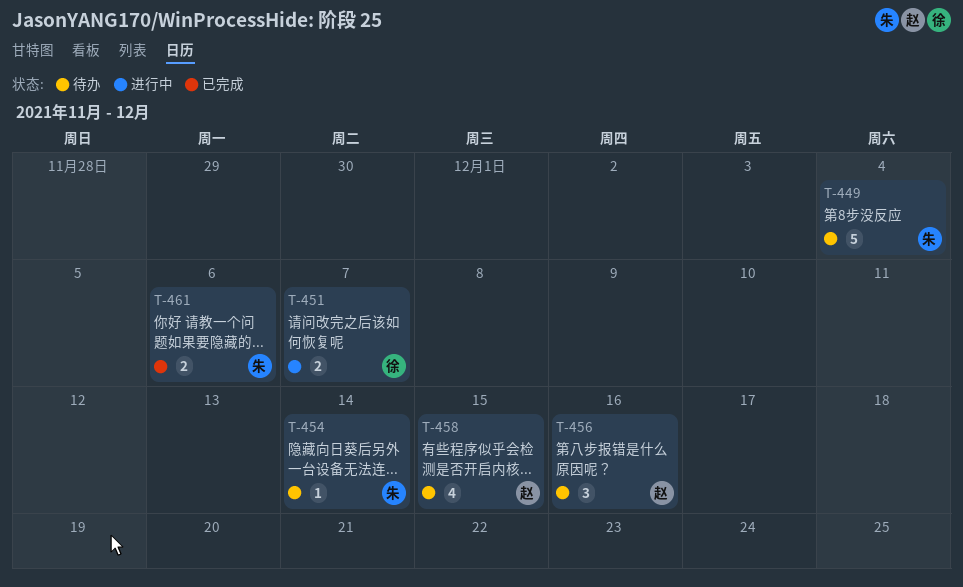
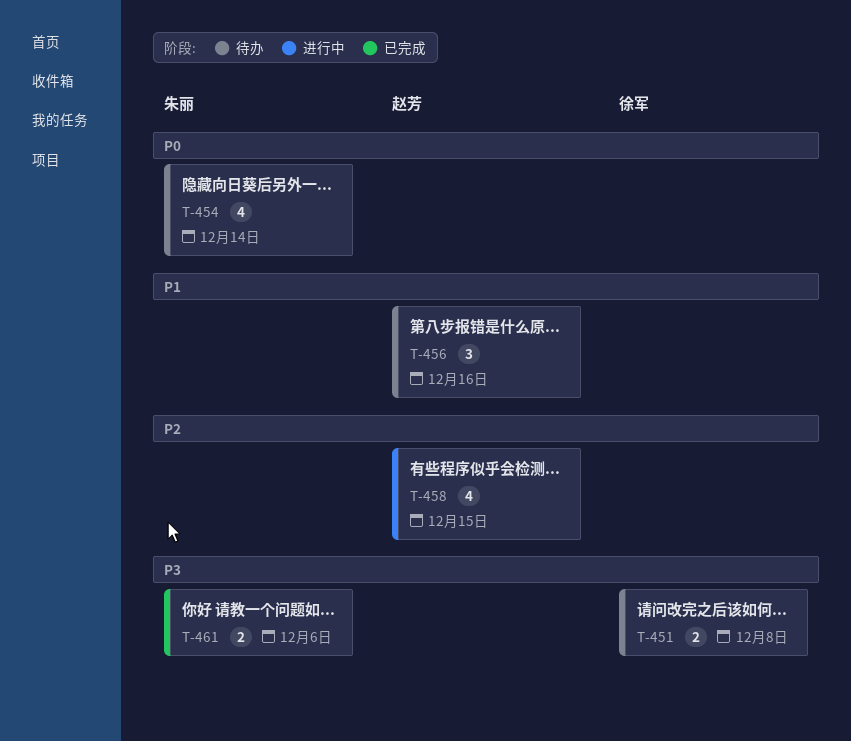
T-449: present -> none
T-451, status: 进行中 -> 待办
T-451, due: Dec 7 -> Dec 8
T-454, estimate: 1 -> 4
T-458, status: 待办 -> 进行中

